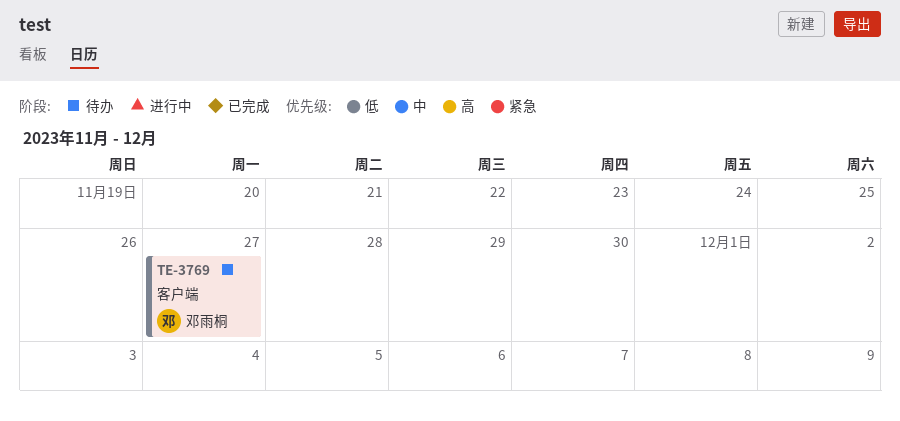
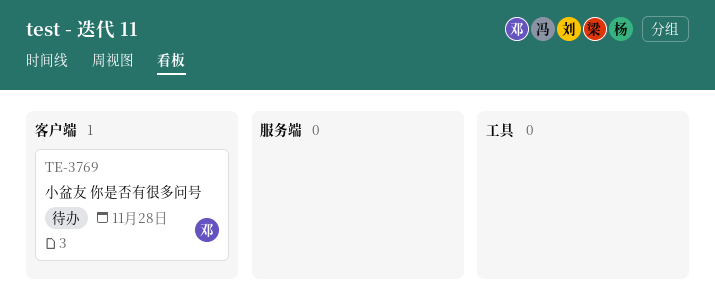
TE-3769, due: Nov 27 -> Nov 28

